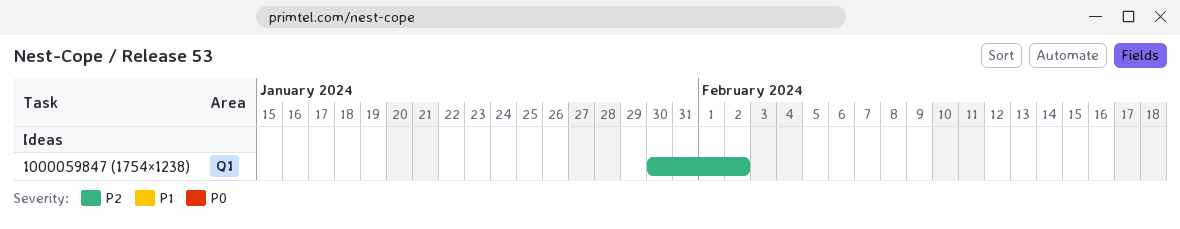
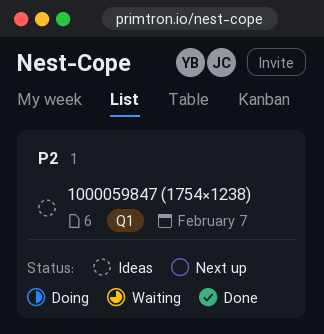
1000059847 (1754×1238), due: Feb 2 -> Feb 7

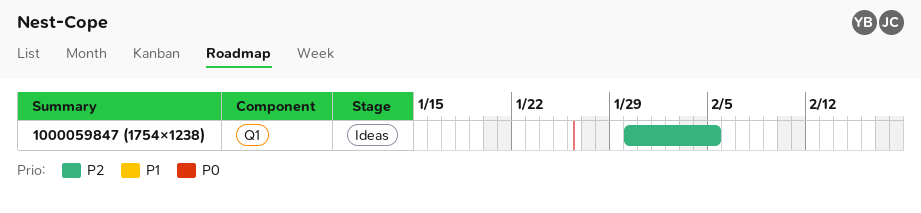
1000059847 (1754×1238), due: Feb 7 -> Feb 5

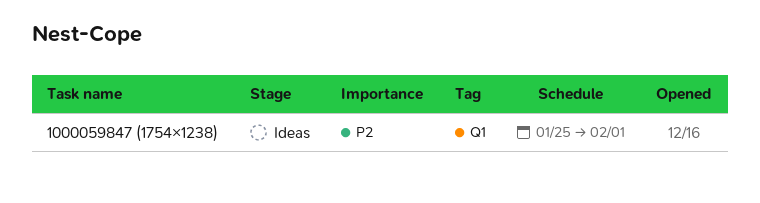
1000059847 (1754×1238), start: Jan 30 -> Jan 25
1000059847 (1754×1238), due: Feb 5 -> Feb 1

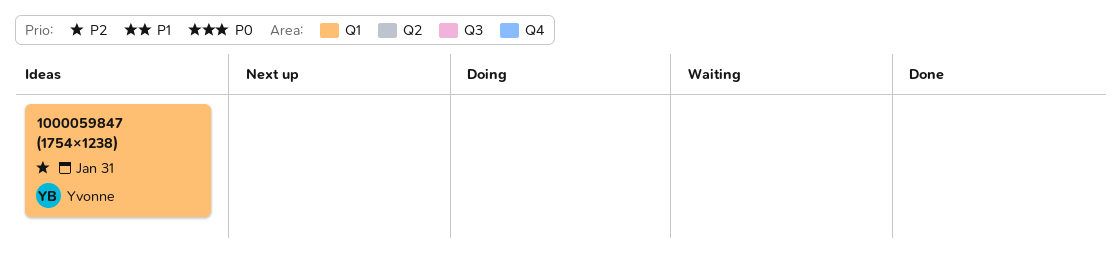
1000059847 (1754×1238), due: Feb 1 -> Jan 31

